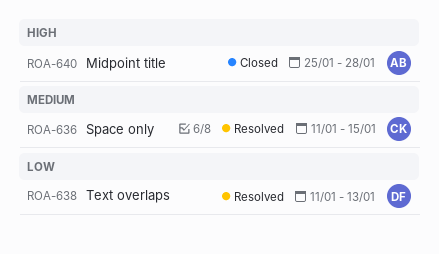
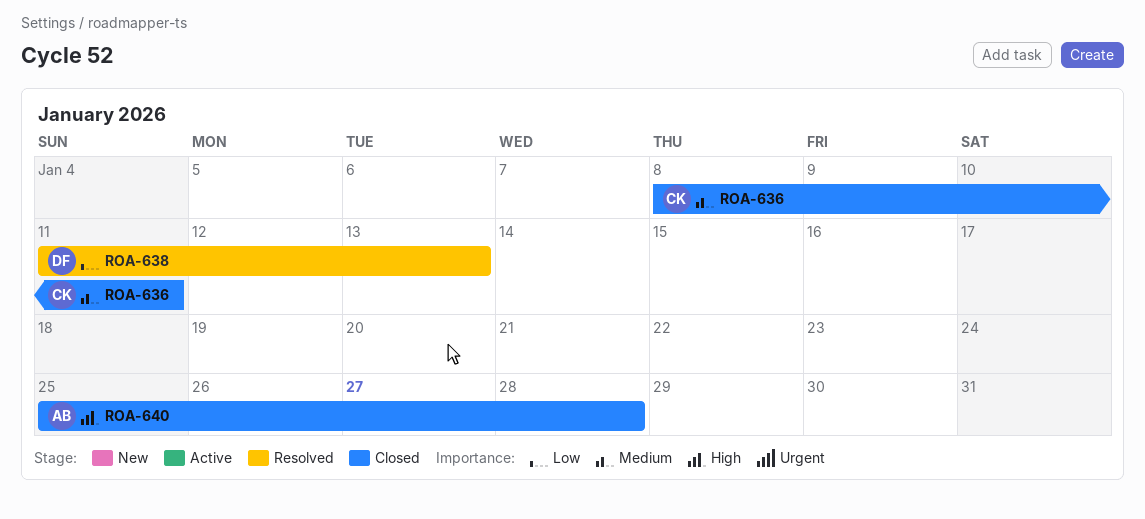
ROA-636, status: Resolved -> Closed
ROA-636, start: Jan 11 -> Jan 8
ROA-636, due: Jan 15 -> Jan 11

